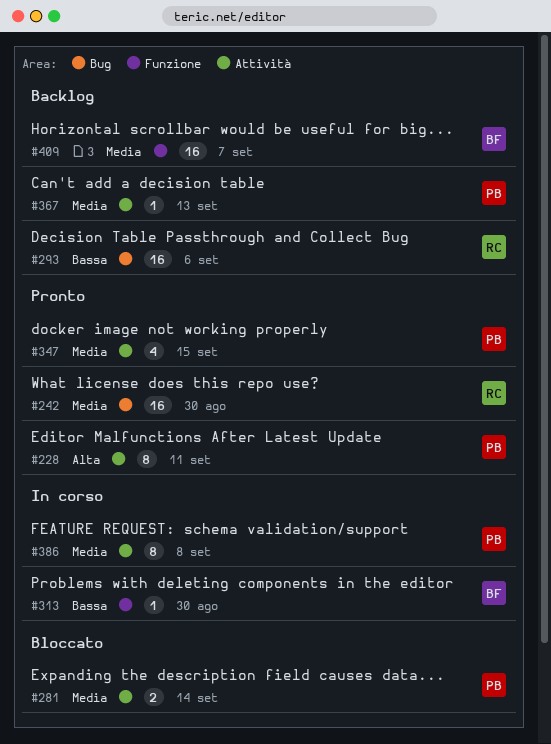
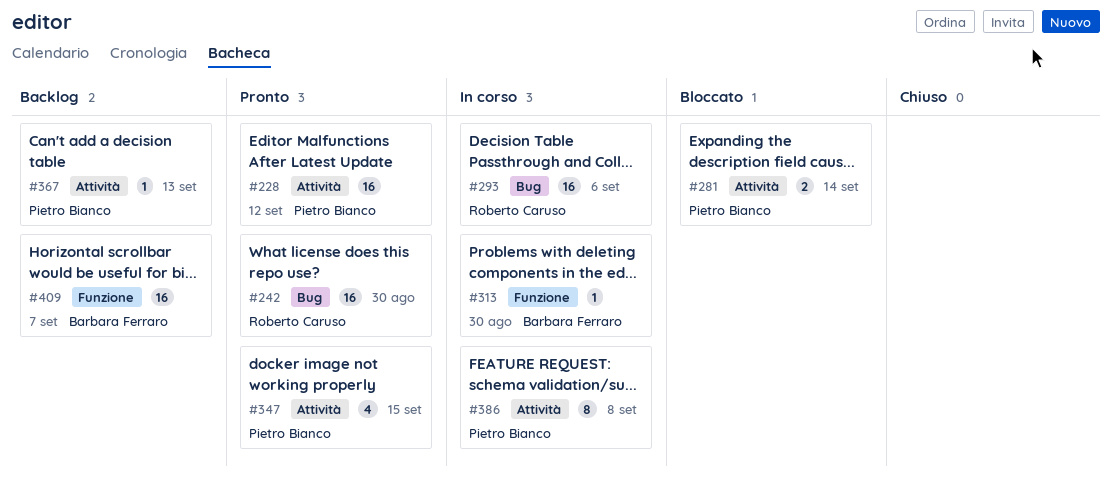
#228, estimate: 8 -> 16
#228, due: Sep 11 -> Sep 12
#293, status: Backlog -> In corso

